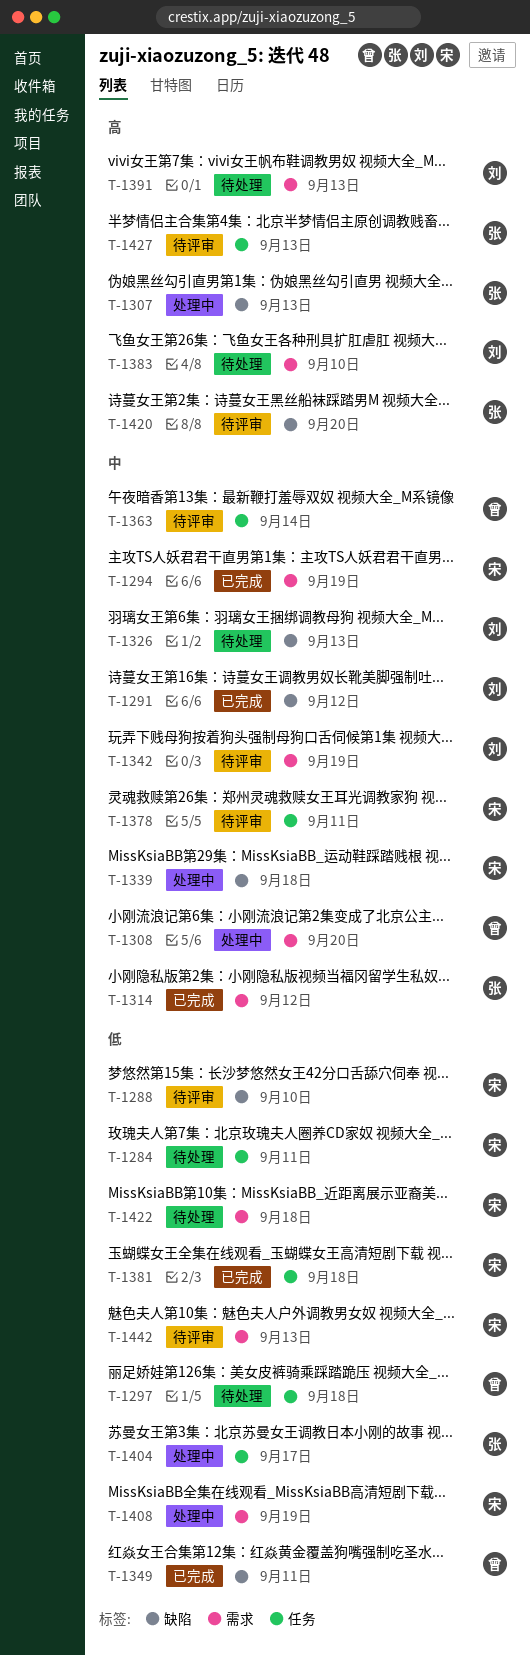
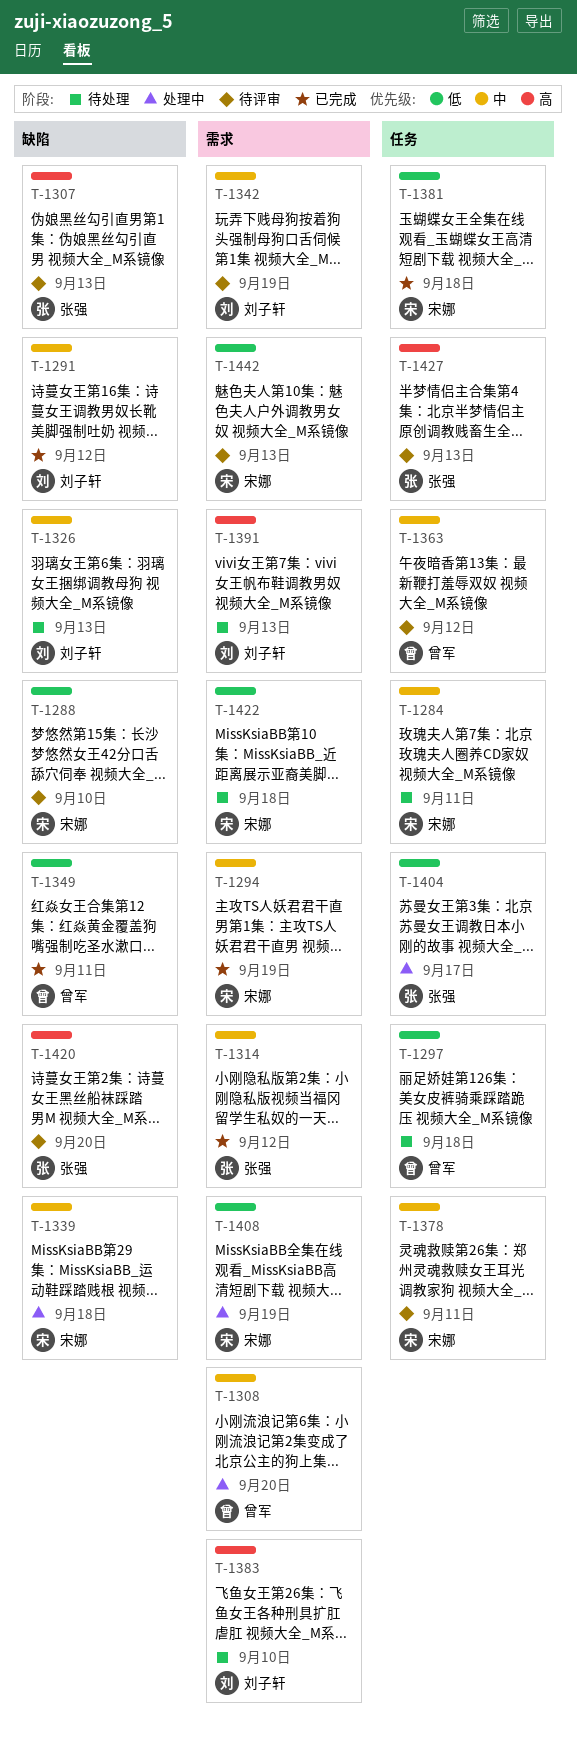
T-1284, priority: 低 -> 中
T-1307, status: 处理中 -> 待评审
T-1363, due: Sep 14 -> Sep 12

